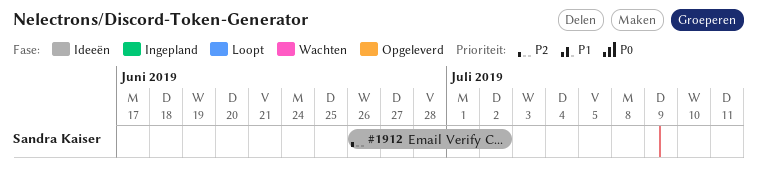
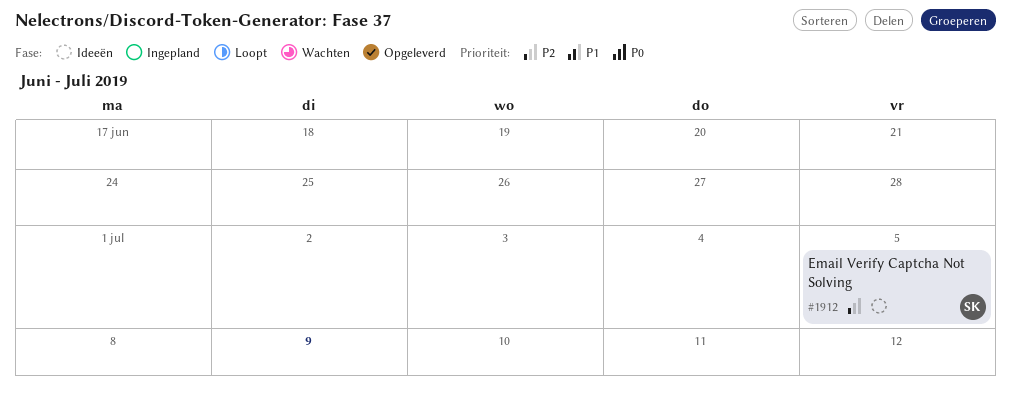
#1912, due: Jul 2 -> Jul 5

